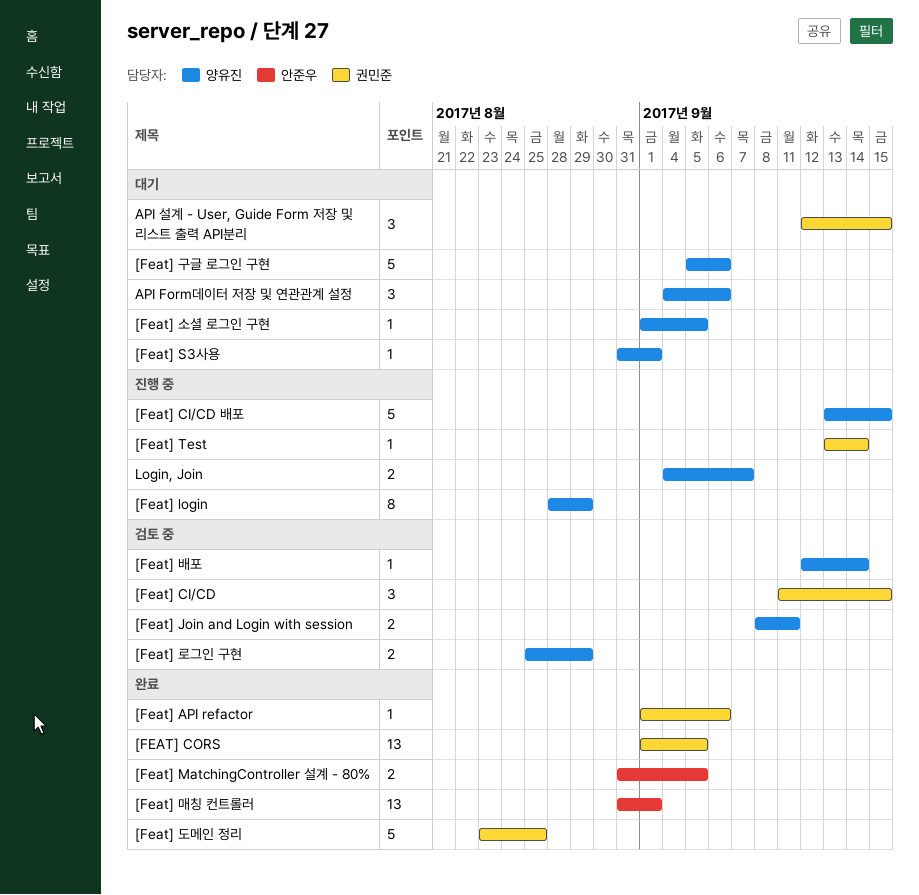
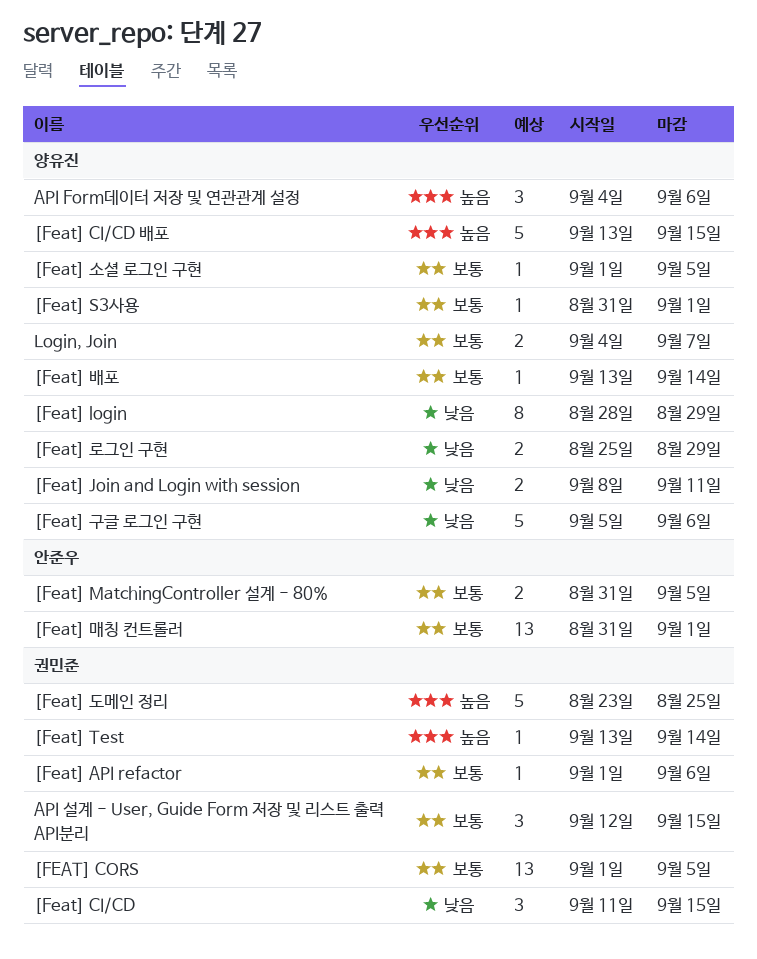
[Feat] 배포, start: Sep 12 -> Sep 13

